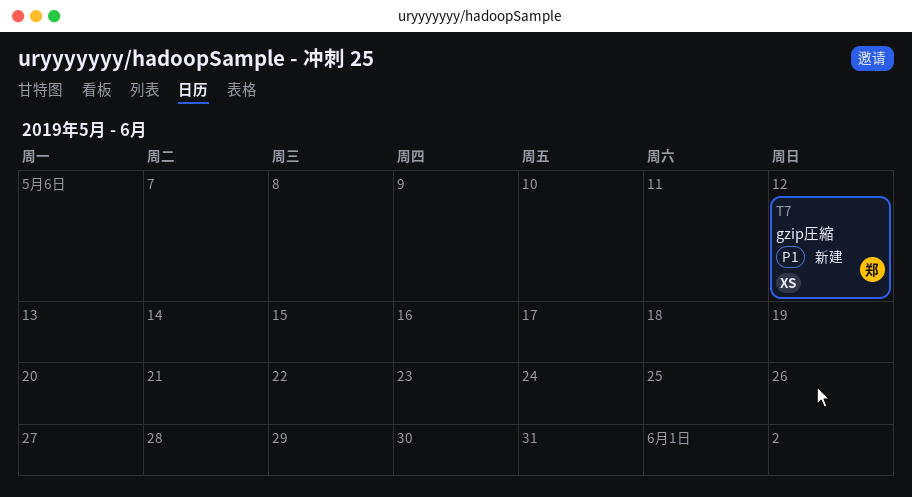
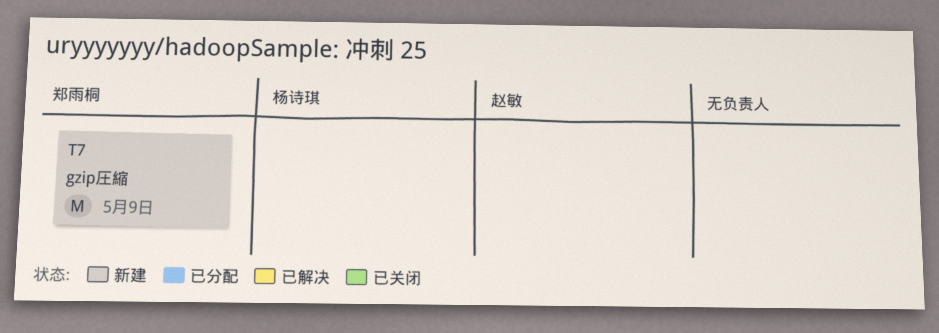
T7, estimate: XS -> M
T7, due: May 12 -> May 9

